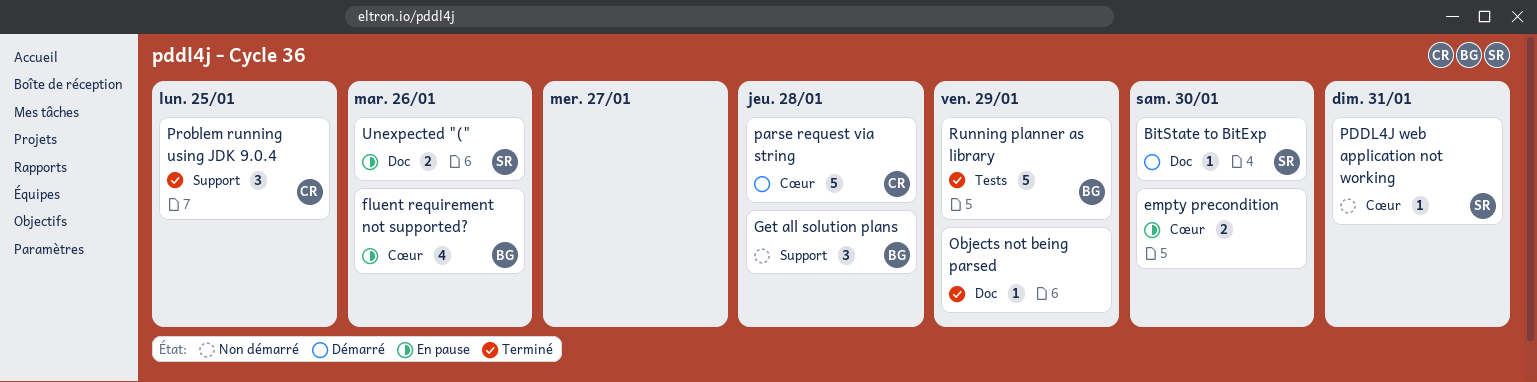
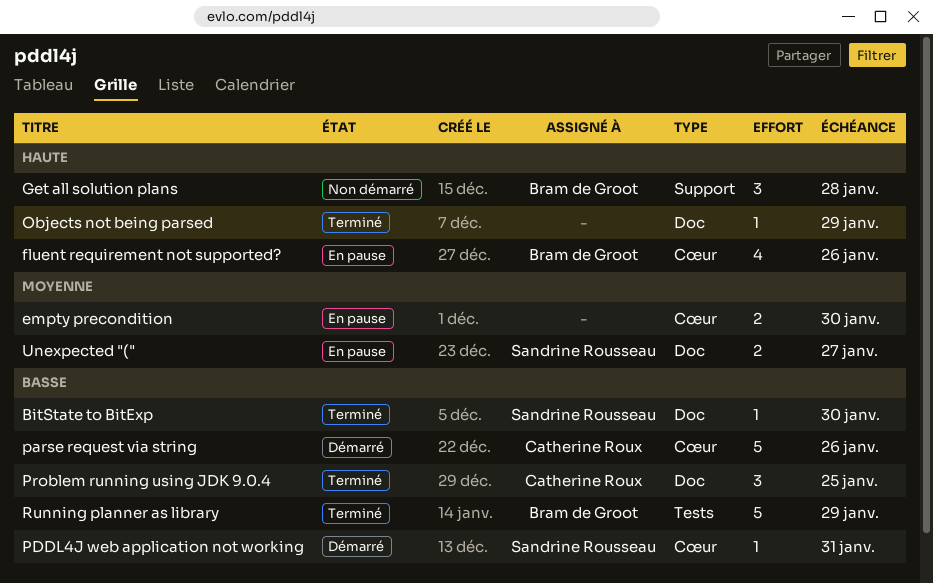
BitState to BitExp, status: Démarré -> Terminé
parse request via string, due: Jan 28 -> Jan 26
PDDL4J web application not working, status: Non démarré -> Démarré
Problem running using JDK 9.0.4, label: Support -> Doc
Unexpected "(", due: Jan 26 -> Jan 27

